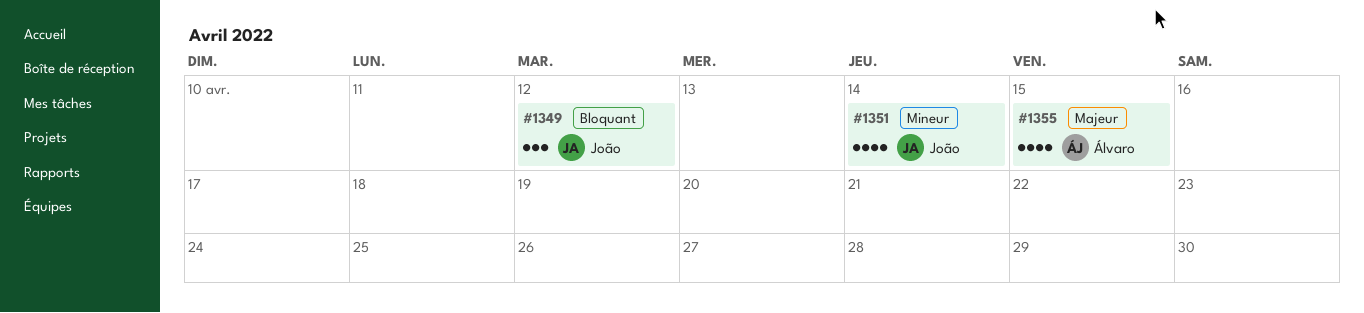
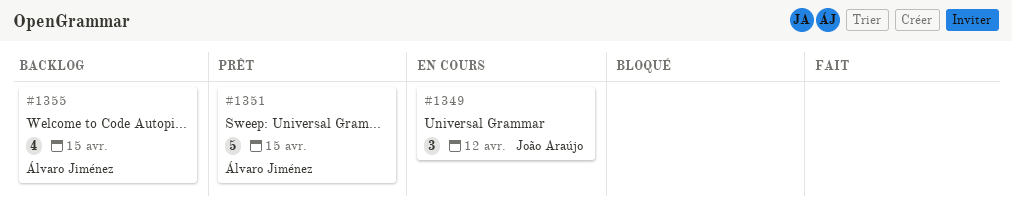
#1351, owner: João Araújo -> Álvaro Jiménez
#1351, estimate: 4 -> 5
#1351, due: Apr 14 -> Apr 15

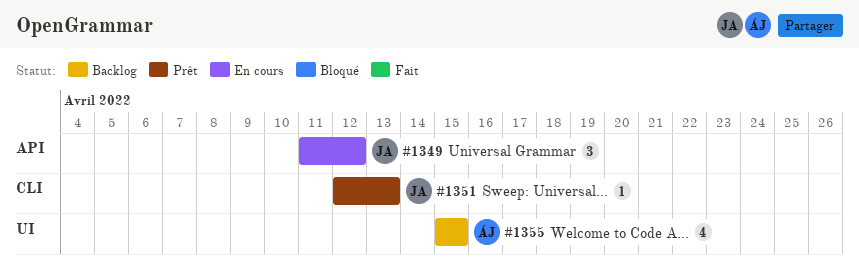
#1351, owner: Álvaro Jiménez -> João Araújo
#1351, estimate: 5 -> 1
#1351, due: Apr 15 -> Apr 13

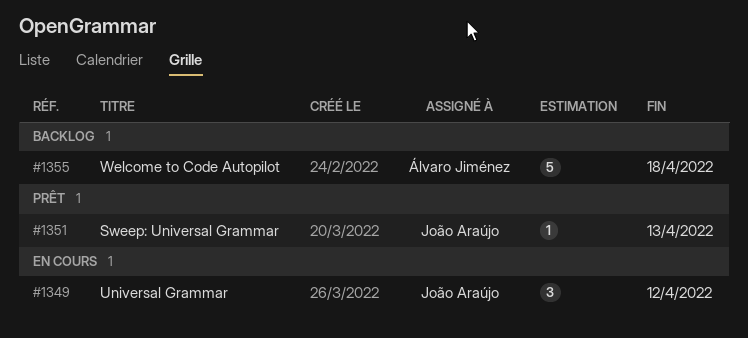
#1355, estimate: 4 -> 5
#1355, due: Apr 15 -> Apr 18

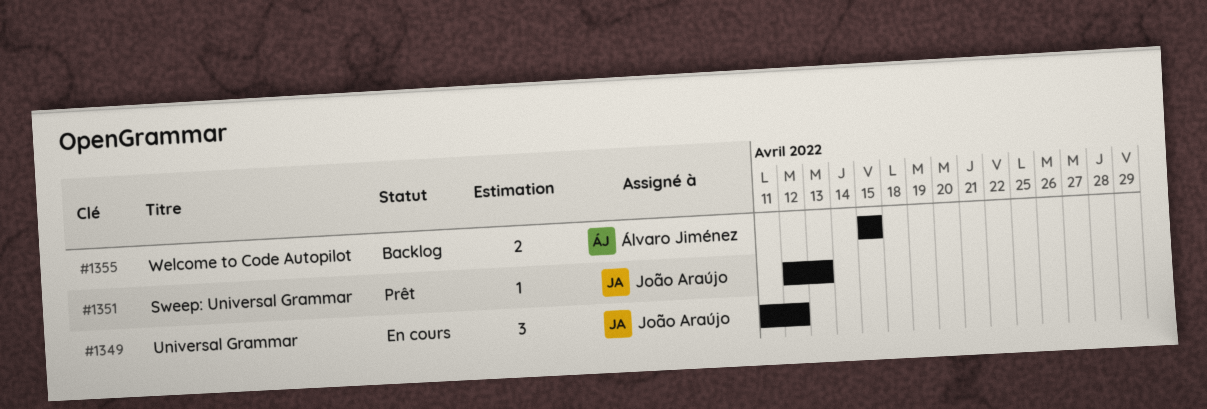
#1355, estimate: 5 -> 2
#1355, due: Apr 18 -> Apr 15

